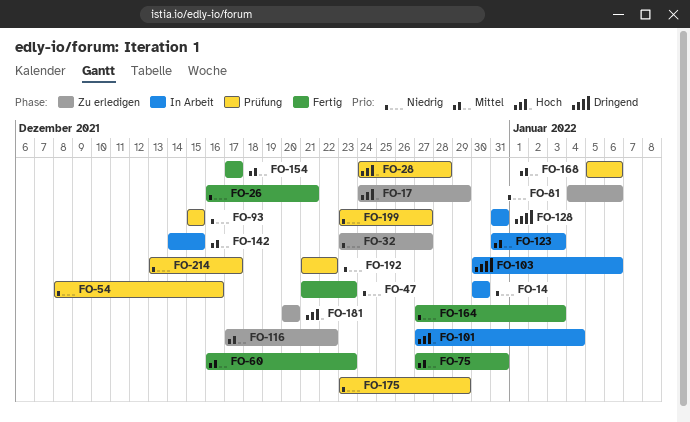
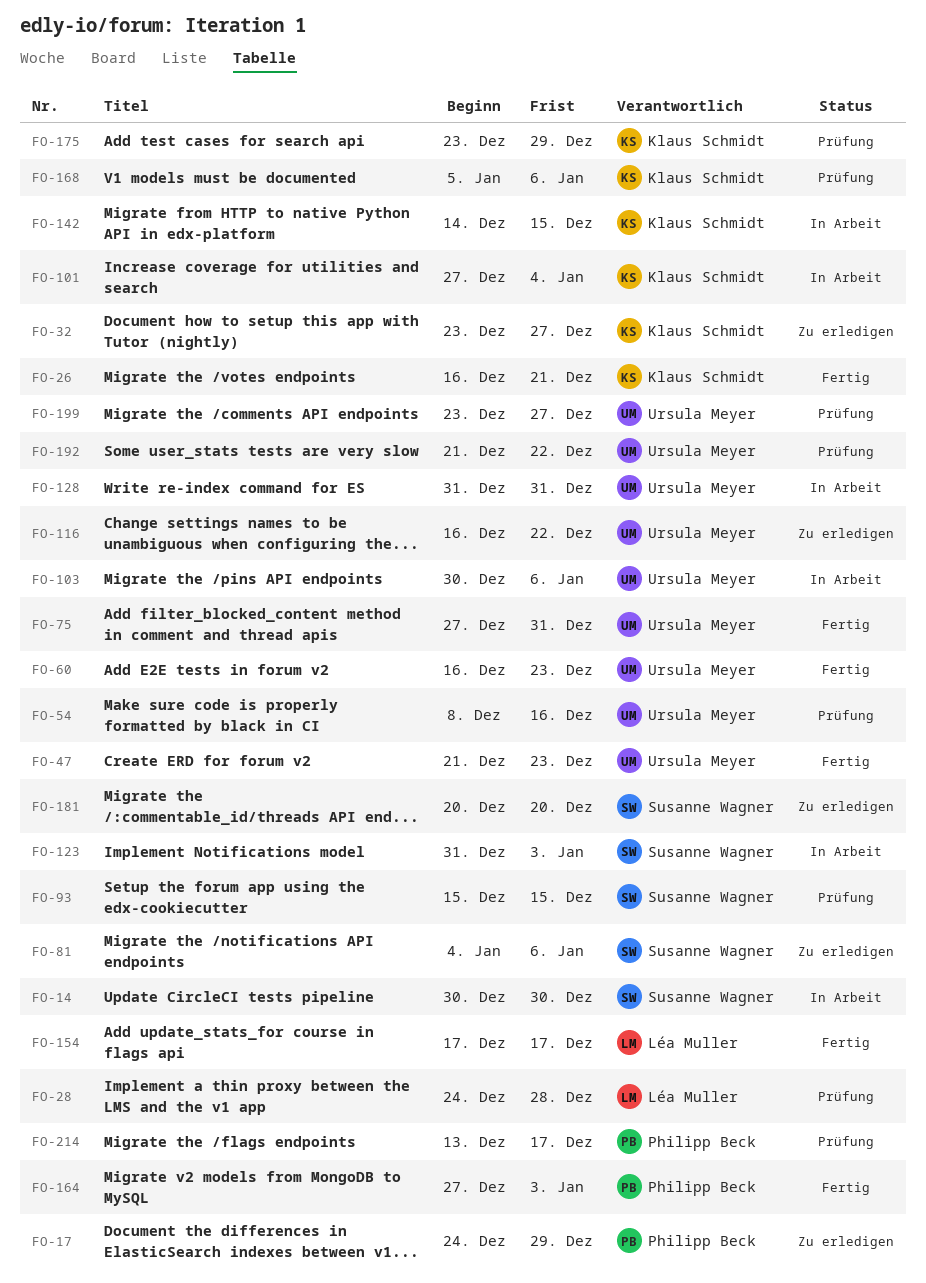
FO-116, start: Dec 17 -> Dec 16

